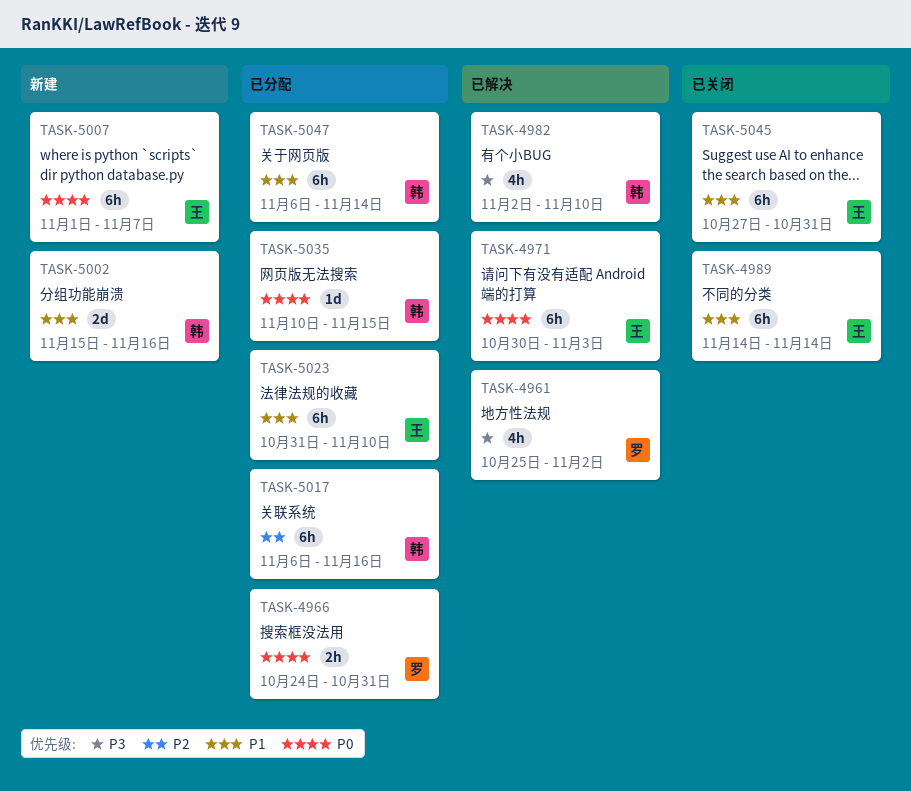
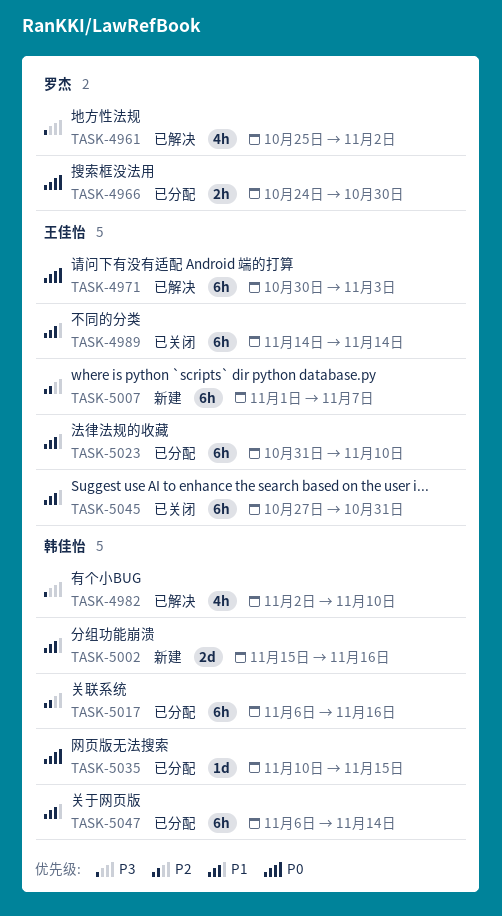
TASK-4966, due: Oct 31 -> Oct 30
TASK-5007, priority: P0 -> P2

